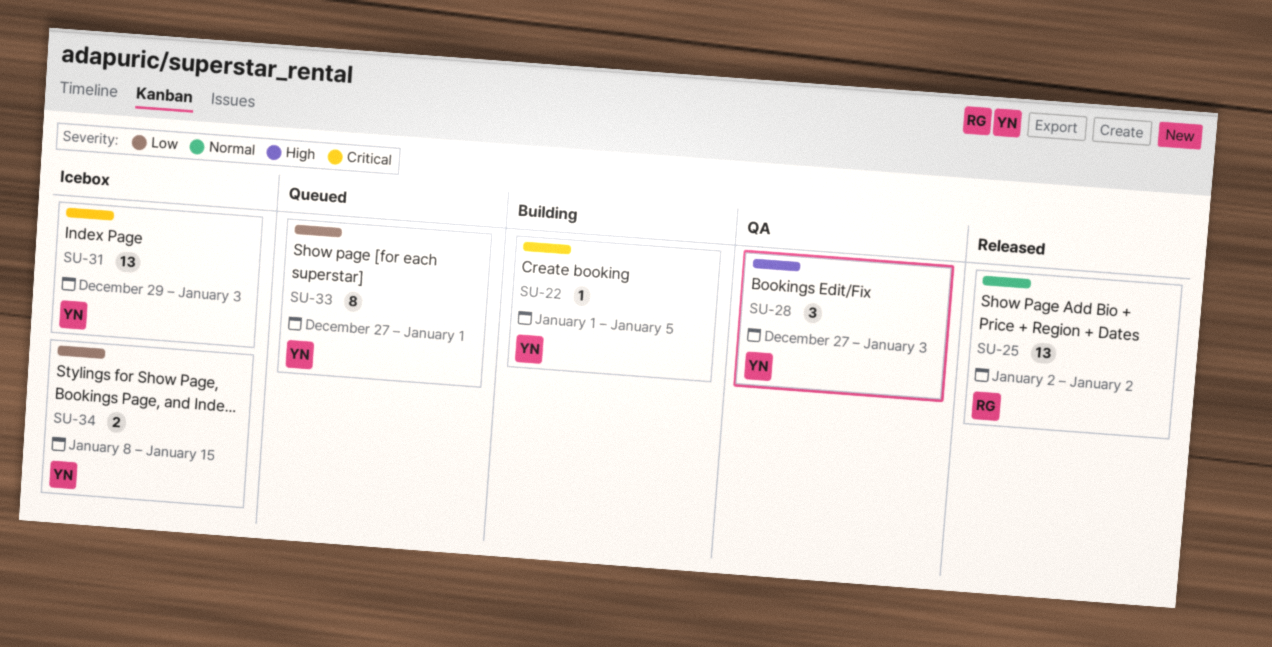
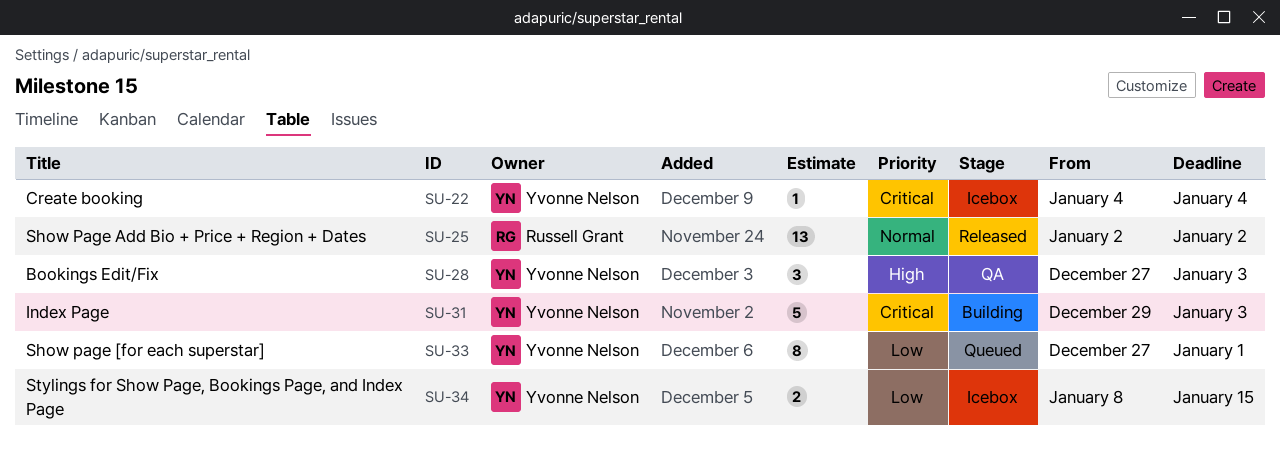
SU-22, status: Building -> Icebox
SU-22, start: Jan 1 -> Jan 4
SU-22, due: Jan 5 -> Jan 4
SU-31, status: Icebox -> Building
SU-31, estimate: 13 -> 5

